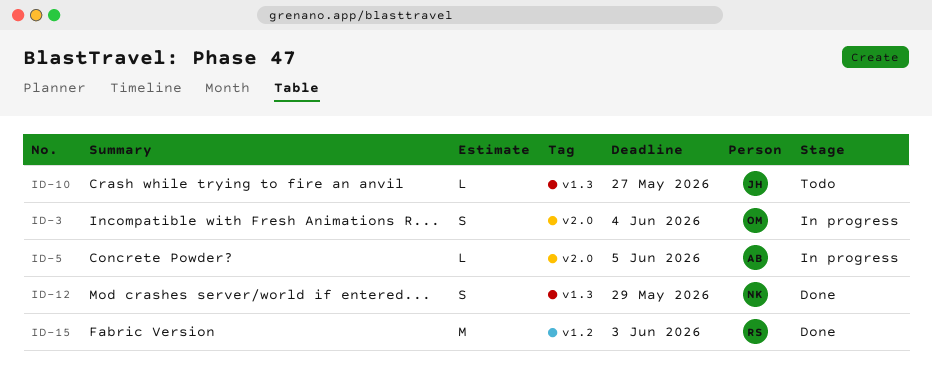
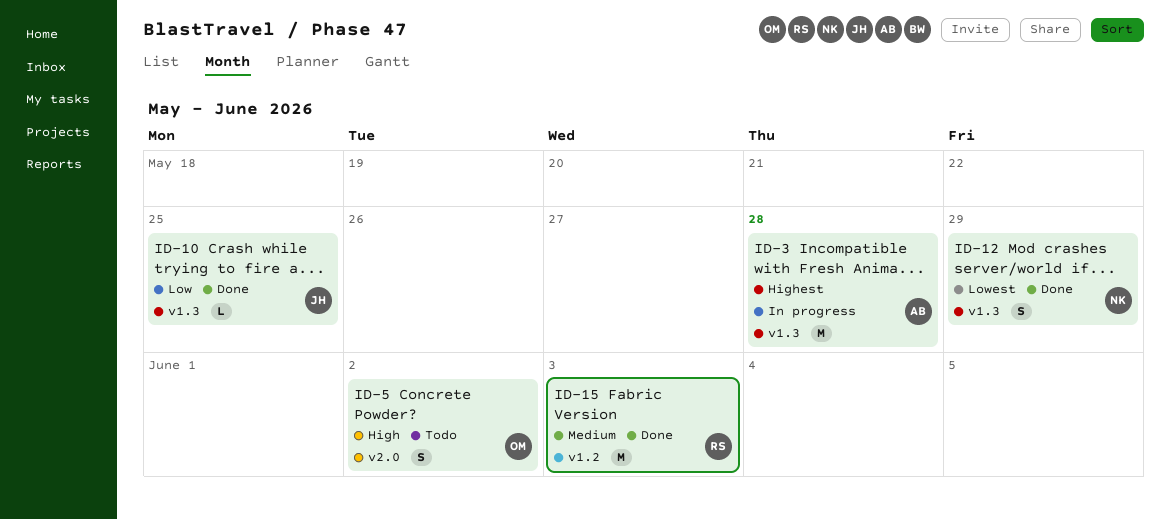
ID-3, owner: OM -> AB
ID-3, label: v2.0 -> v1.3
ID-3, estimate: S -> M
ID-3, due: Jun 4 -> May 28
ID-5, status: In progress -> Todo
ID-5, owner: AB -> OM
ID-5, estimate: L -> S
ID-5, due: Jun 5 -> Jun 2
ID-10, status: Todo -> Done
ID-10, due: May 27 -> May 25

